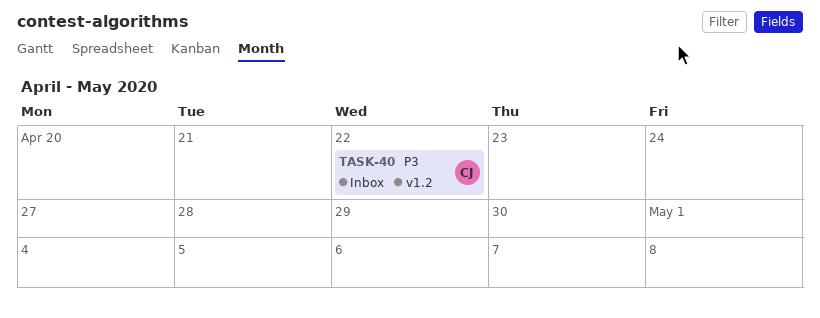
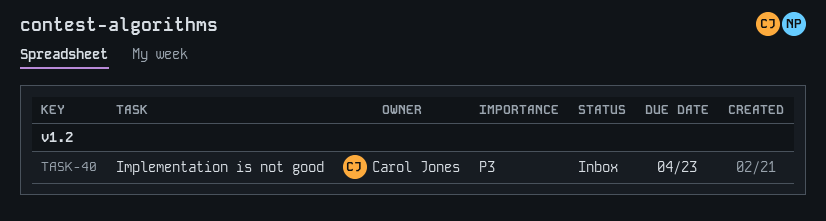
TASK-40, due: Apr 22 -> Apr 23

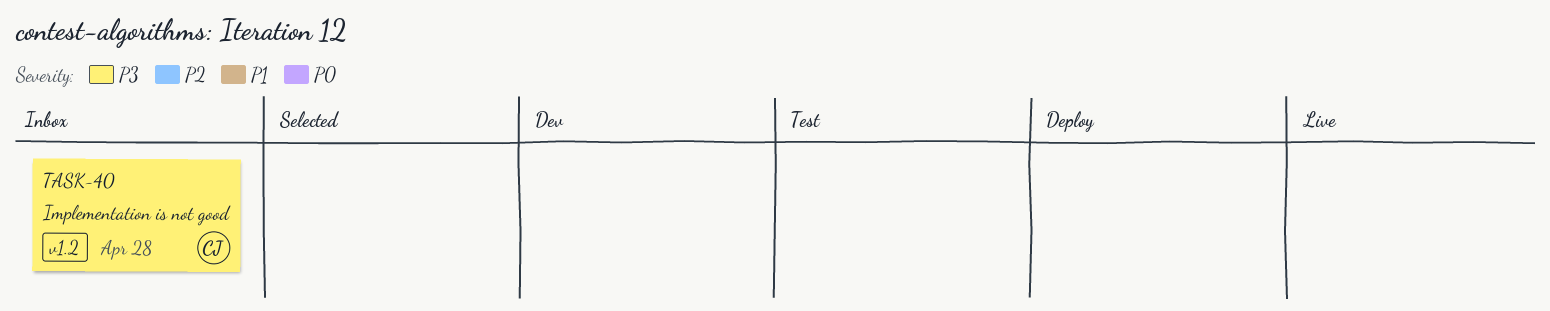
TASK-40, due: Apr 23 -> Apr 28

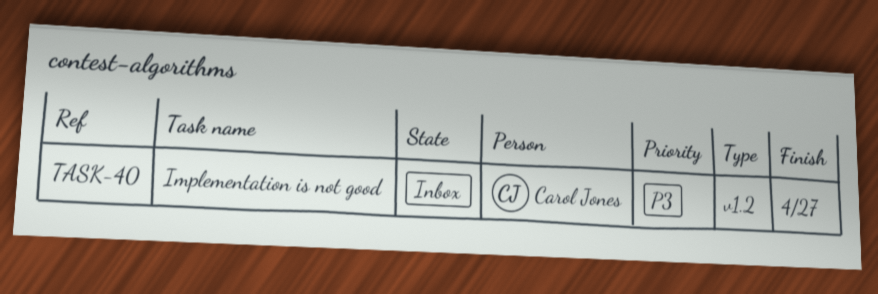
TASK-40, due: Apr 28 -> Apr 27

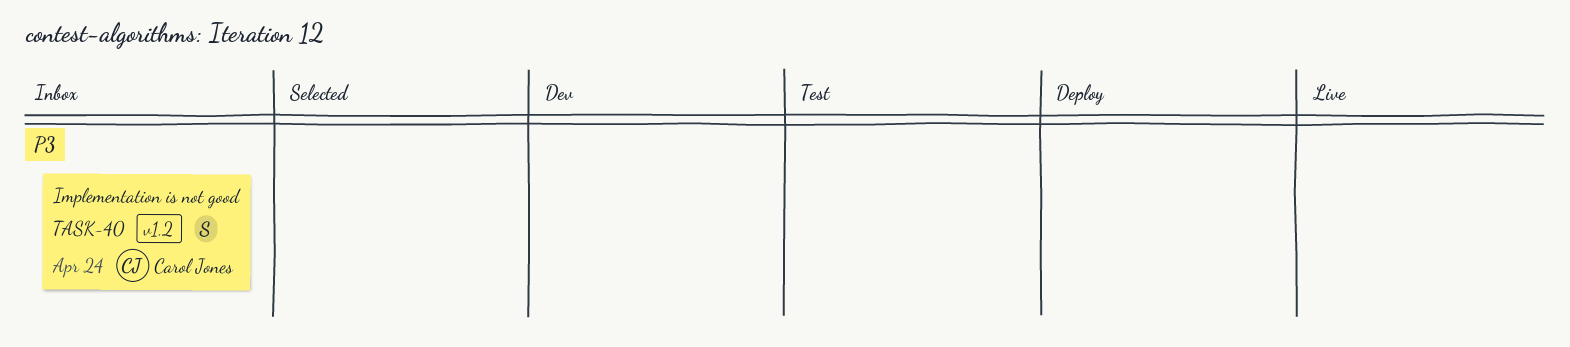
TASK-40, due: Apr 27 -> Apr 24

